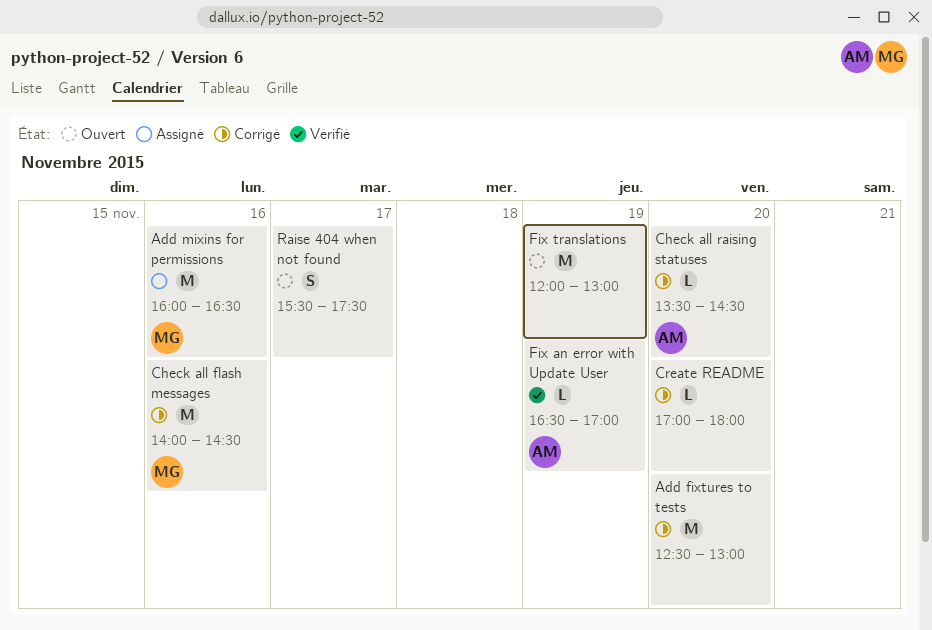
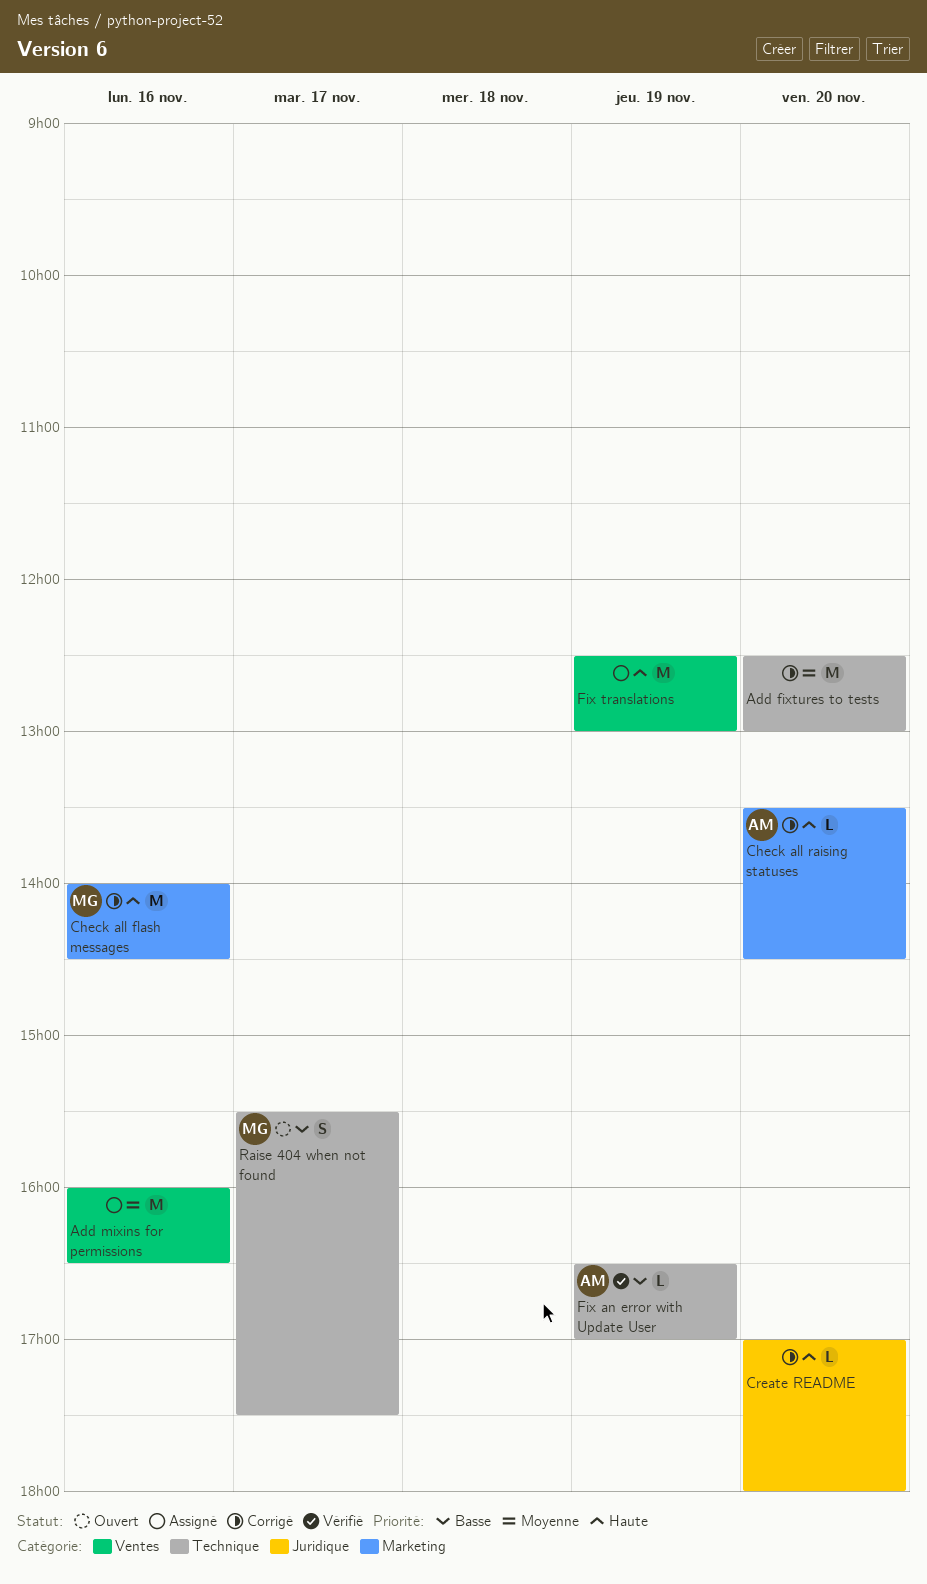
Add mixins for permissions, owner: MG -> none
Fix translations, status: Ouvert -> Assigné
Fix translations, begins: 12:00 -> 12:30
Raise 404 when not found, owner: none -> MG

